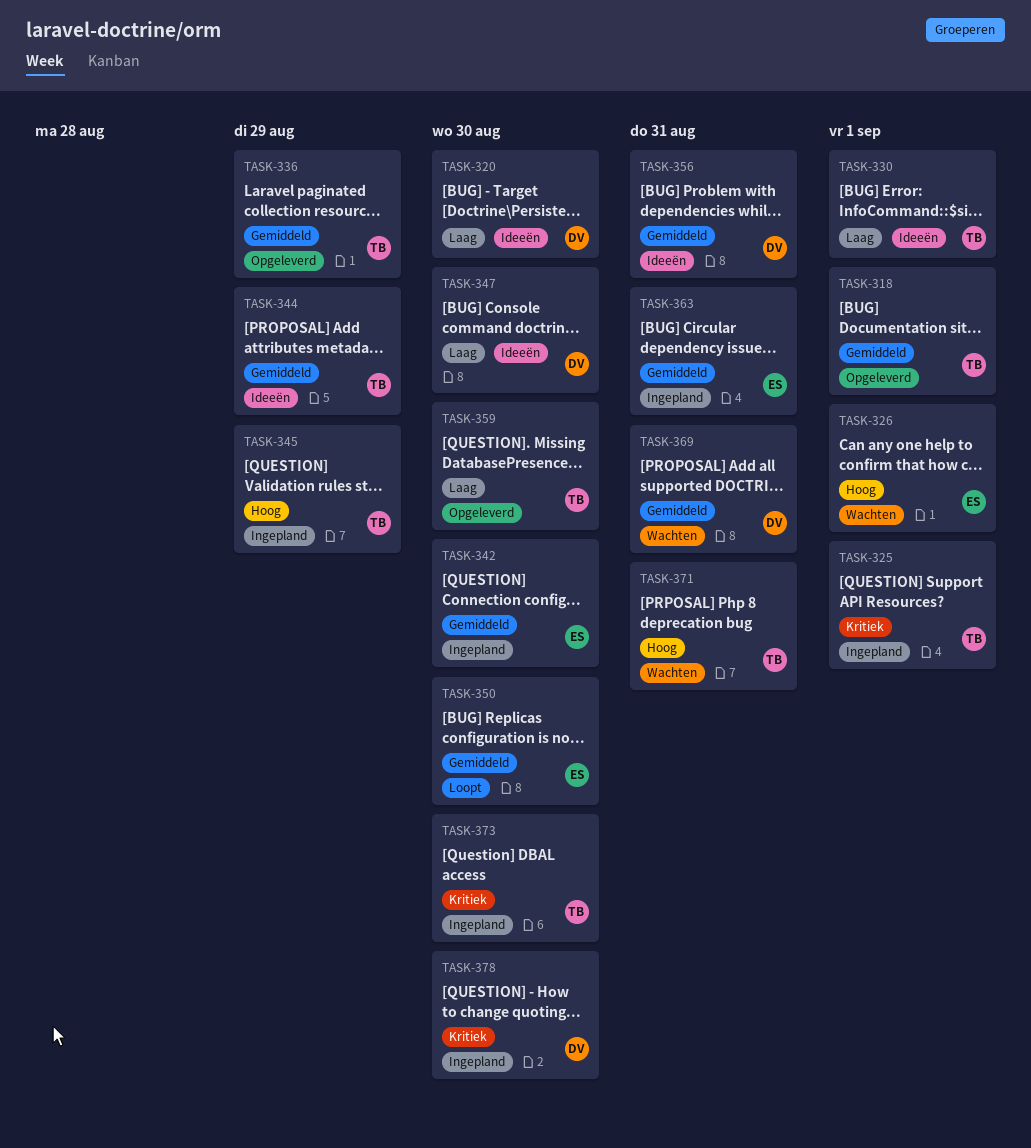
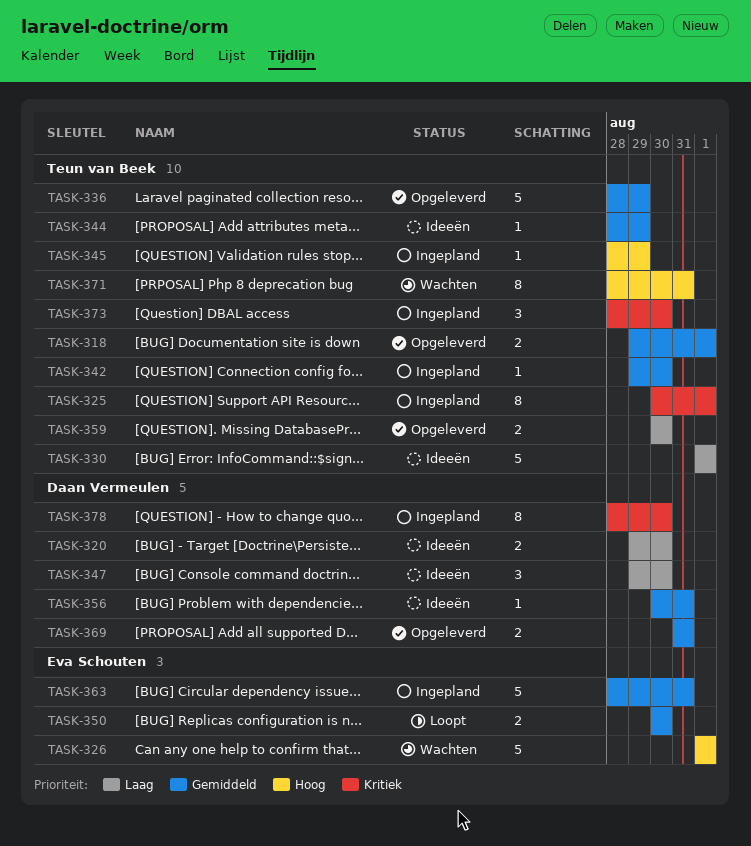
TASK-342, owner: Eva Schouten -> Teun van Beek
TASK-369, status: Wachten -> Opgeleverd

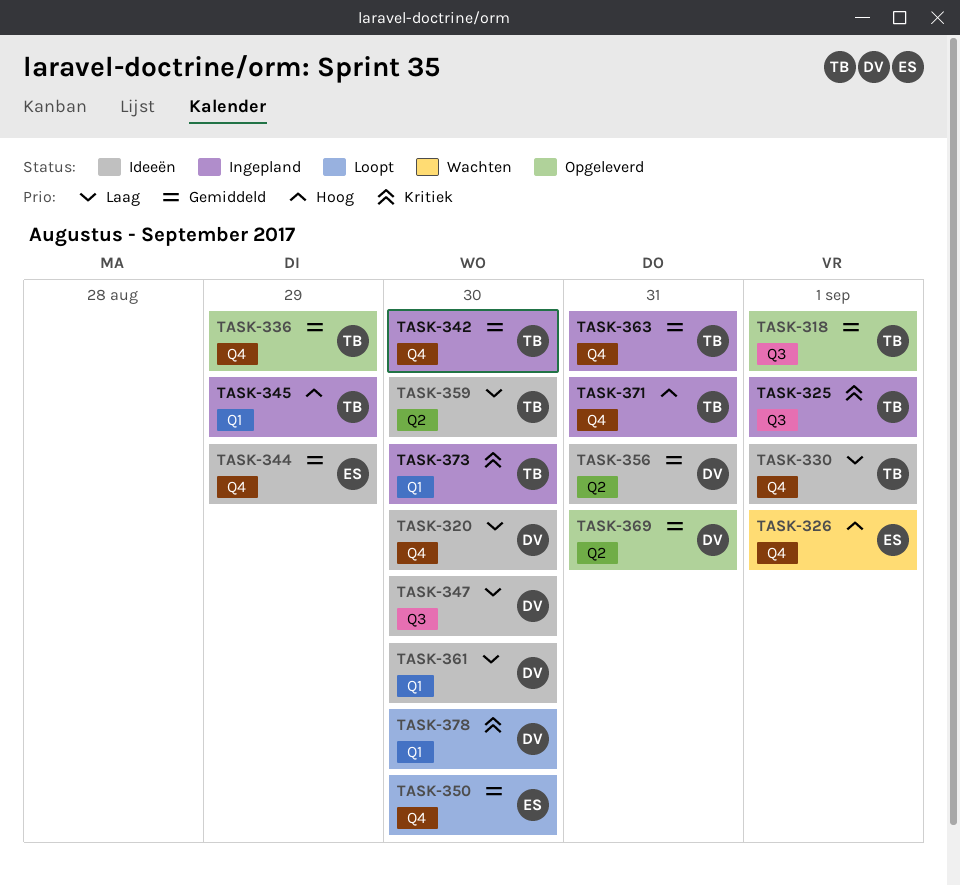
TASK-344, owner: Teun van Beek -> Eva Schouten
TASK-359, status: Opgeleverd -> Ideeën
TASK-361: none -> present
TASK-363, owner: Eva Schouten -> Teun van Beek
TASK-371, status: Wachten -> Ingepland
TASK-378, status: Ingepland -> Loopt

